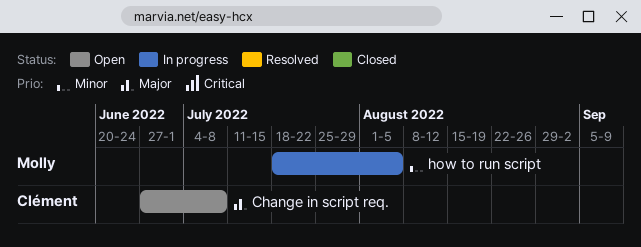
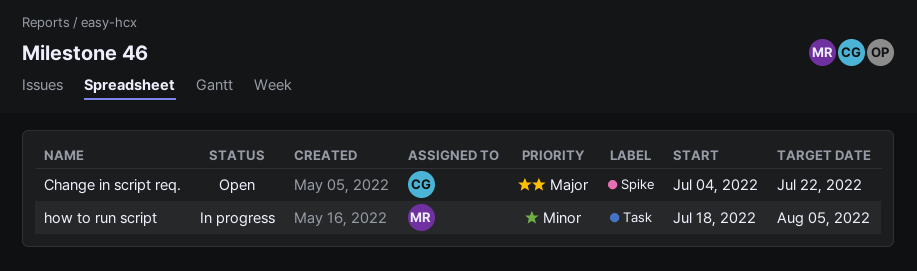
Change in script req., start: Jun 27 -> Jul 4
Change in script req., due: Jul 8 -> Jul 22

